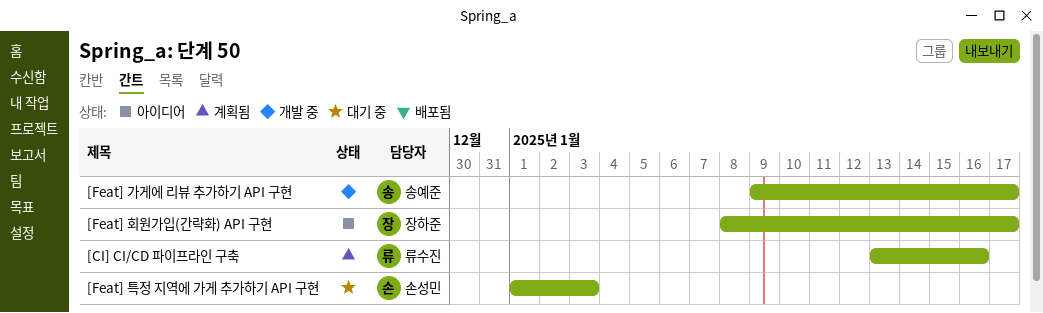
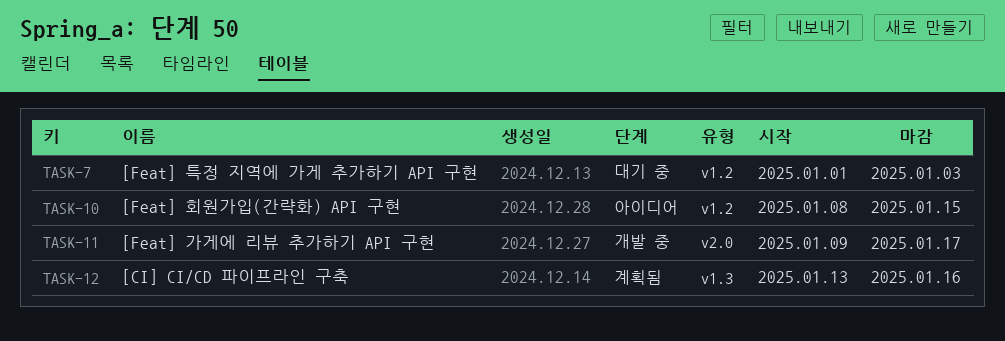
[Feat] 회원가입(간략화) API 구현, due: Jan 17 -> Jan 15

